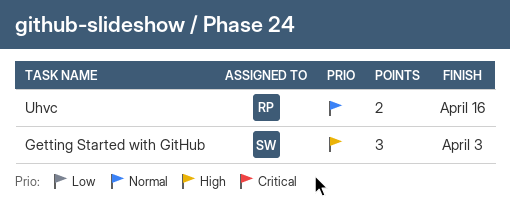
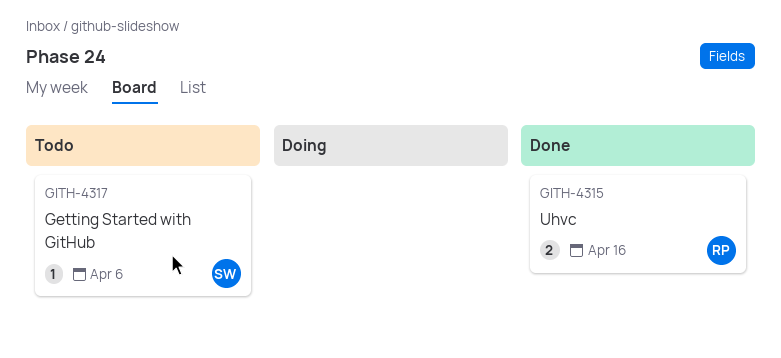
Getting Started with GitHub, estimate: 3 -> 1
Getting Started with GitHub, due: Apr 3 -> Apr 6

